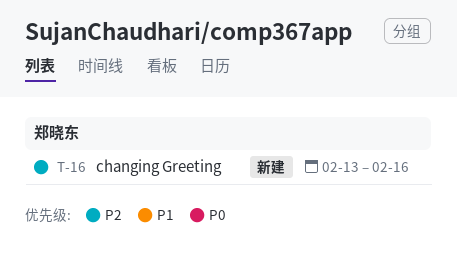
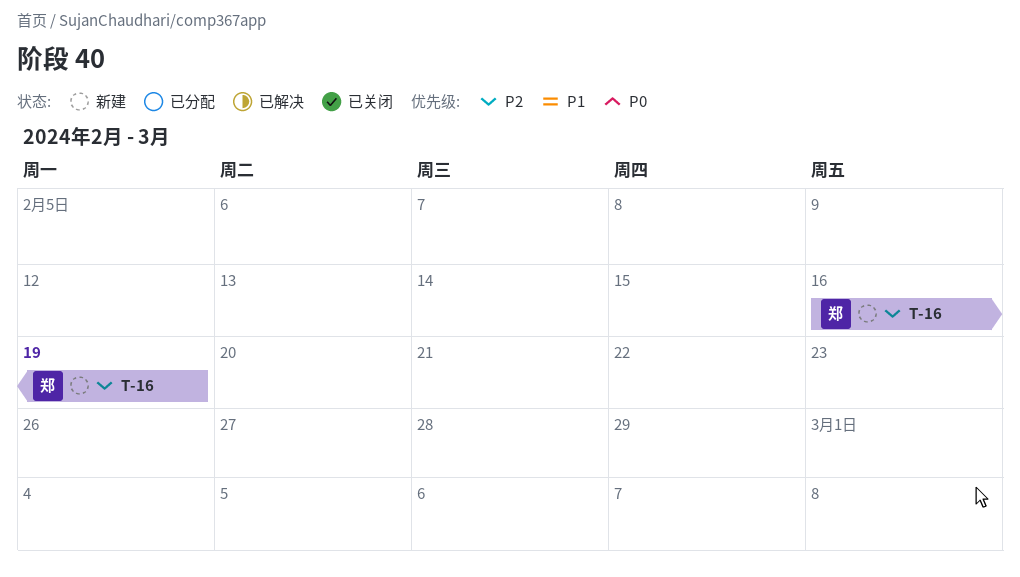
T-16, start: Feb 13 -> Feb 16
T-16, due: Feb 16 -> Feb 19

